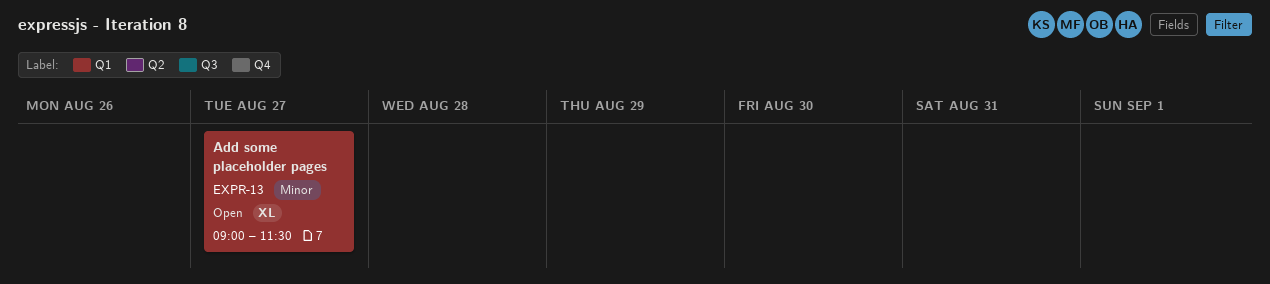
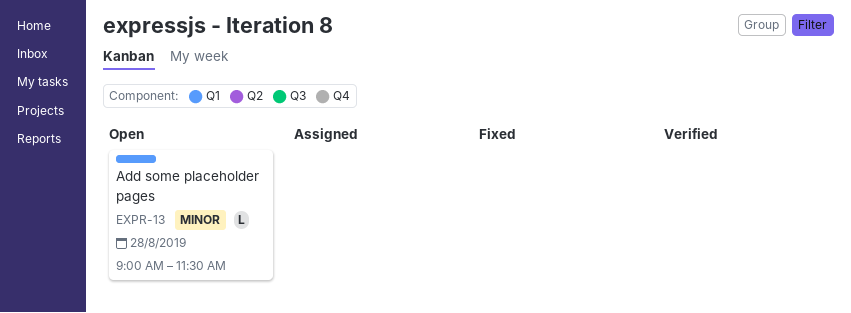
EXPR-13, estimate: XL -> L
EXPR-13, day: Aug 27 -> Aug 28

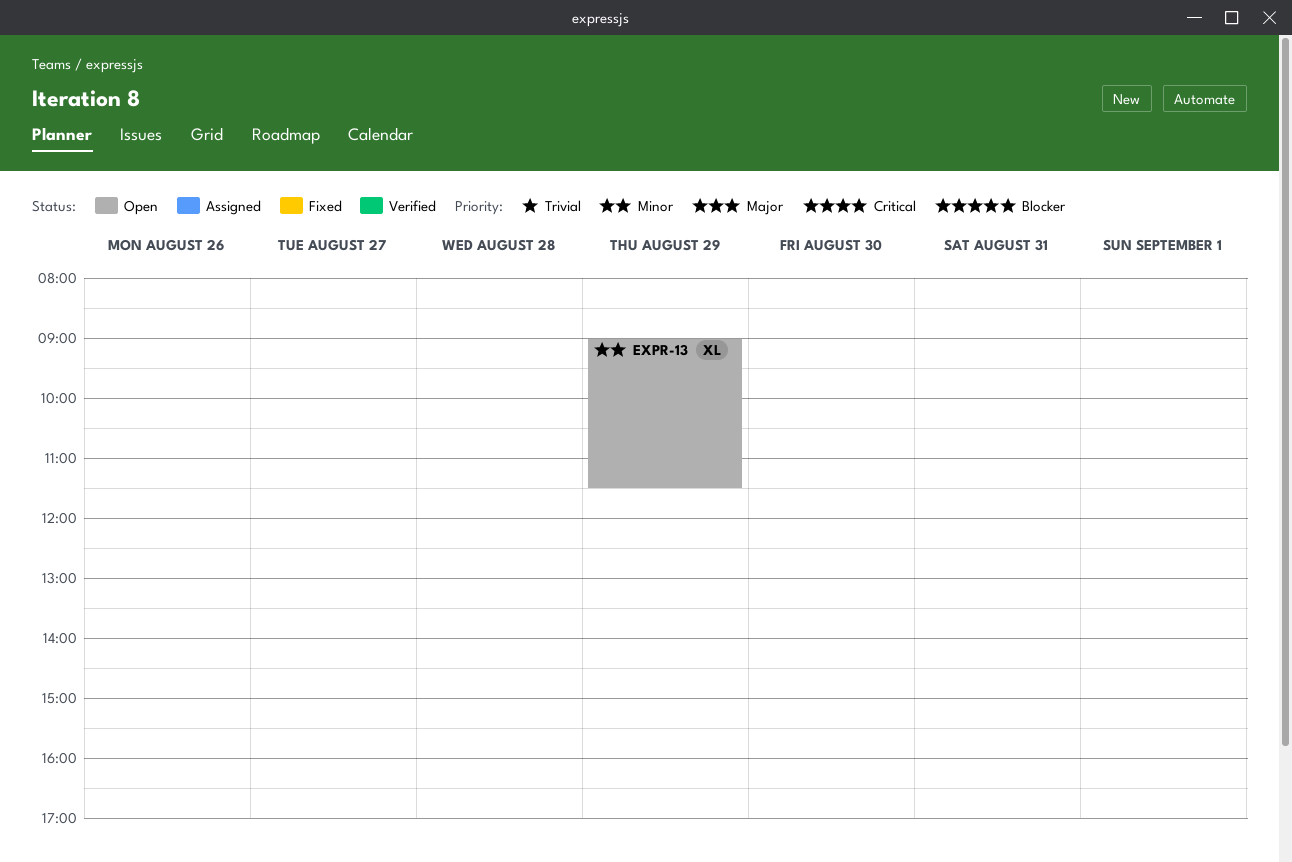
EXPR-13, estimate: L -> XL
EXPR-13, day: Aug 28 -> Aug 29

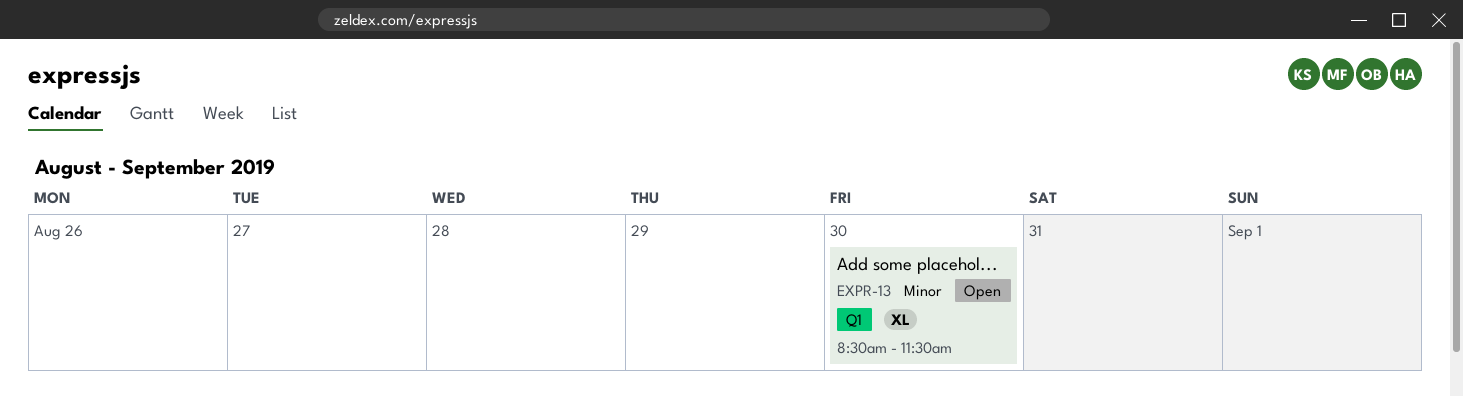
EXPR-13, day: Aug 29 -> Aug 30
EXPR-13, begins: 09:00 -> 08:30

